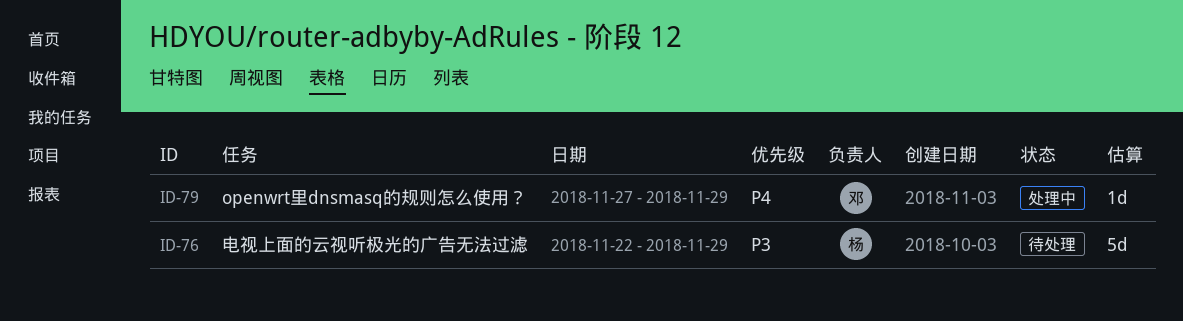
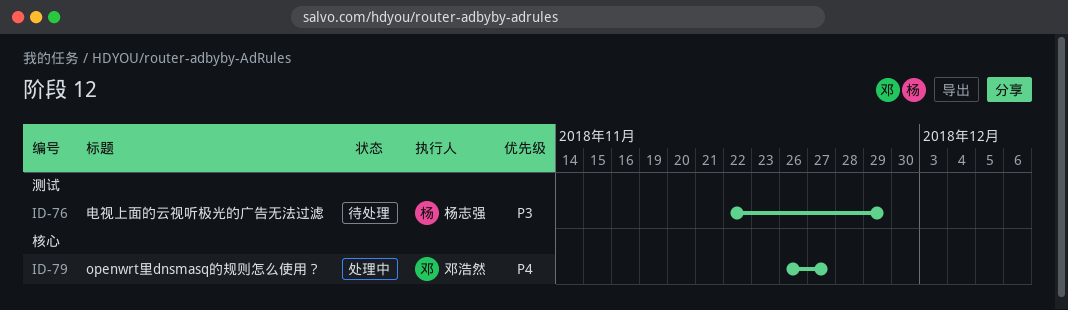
ID-79, start: Nov 27 -> Nov 26
ID-79, due: Nov 29 -> Nov 27

